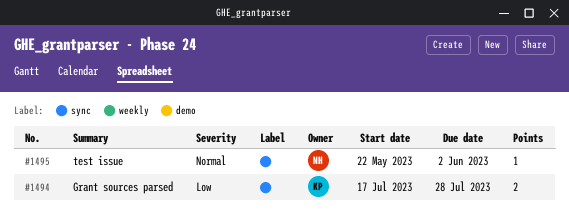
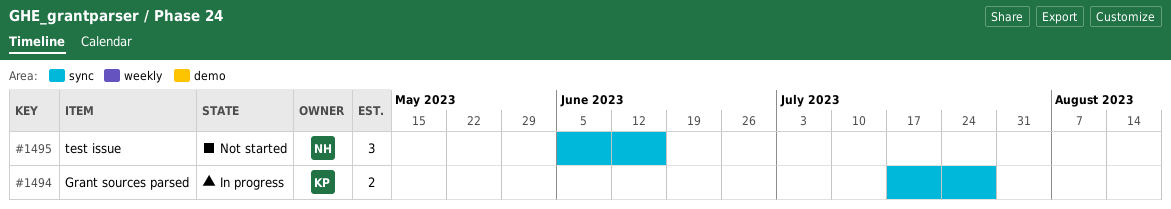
#1495, estimate: 1 -> 3
#1495, start: May 22 -> Jun 5
#1495, due: Jun 2 -> Jun 16

